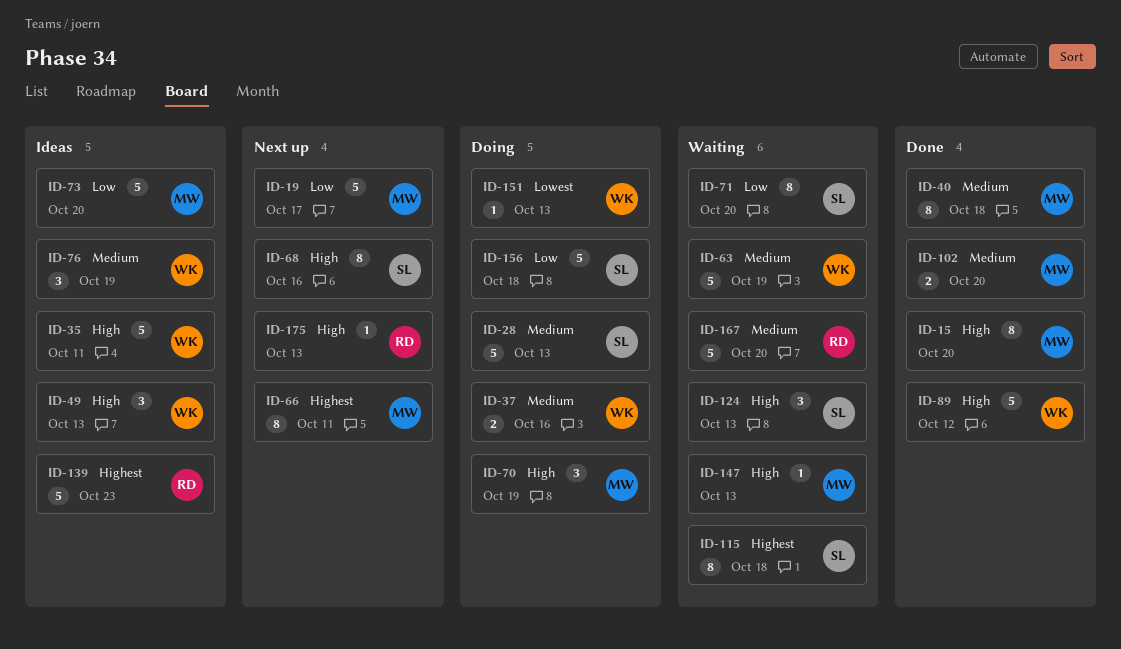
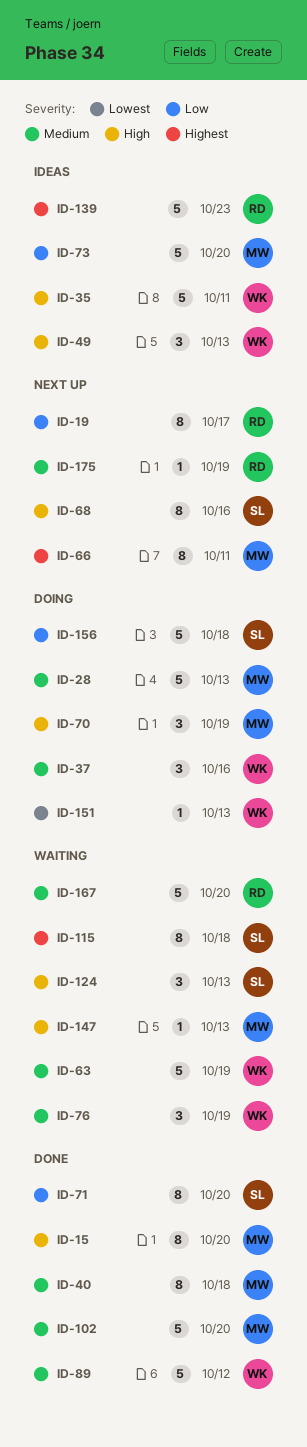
ID-19, owner: MW -> RD
ID-19, estimate: 5 -> 8
ID-28, owner: SL -> MW
ID-37, estimate: 2 -> 3
ID-71, status: Waiting -> Done
ID-76, status: Ideas -> Waiting
ID-89, priority: High -> Medium
ID-102, estimate: 2 -> 5
ID-175, priority: High -> Medium
ID-175, due: Oct 13 -> Oct 19

